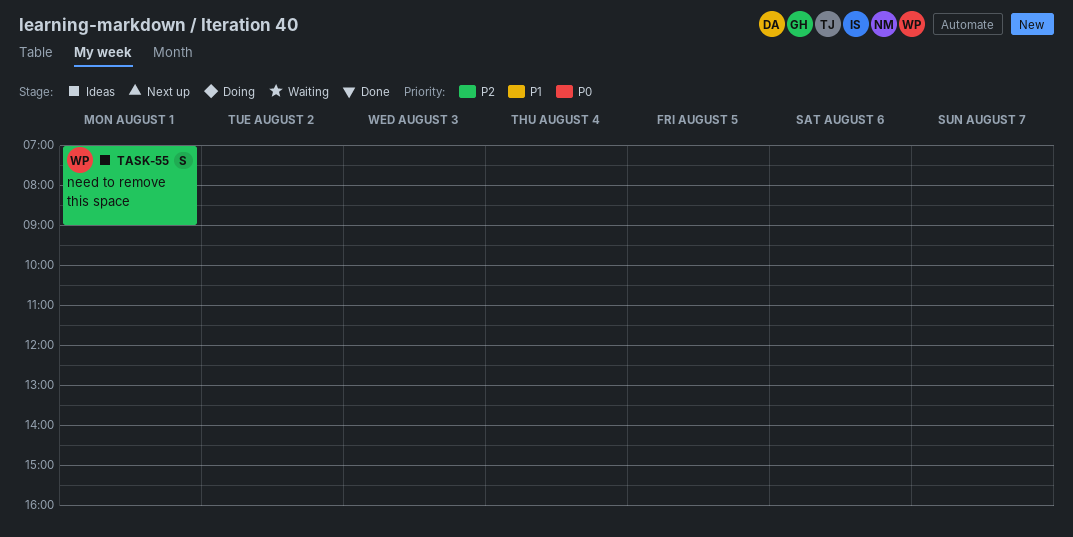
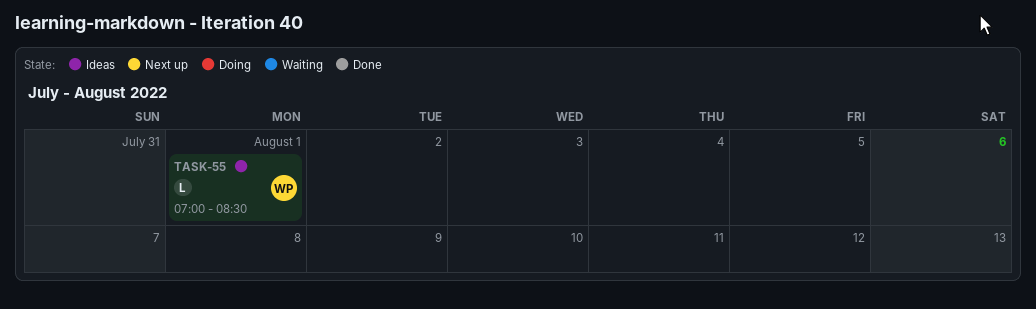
TASK-55, estimate: S -> L
TASK-55, ends: 09:00 -> 08:30

